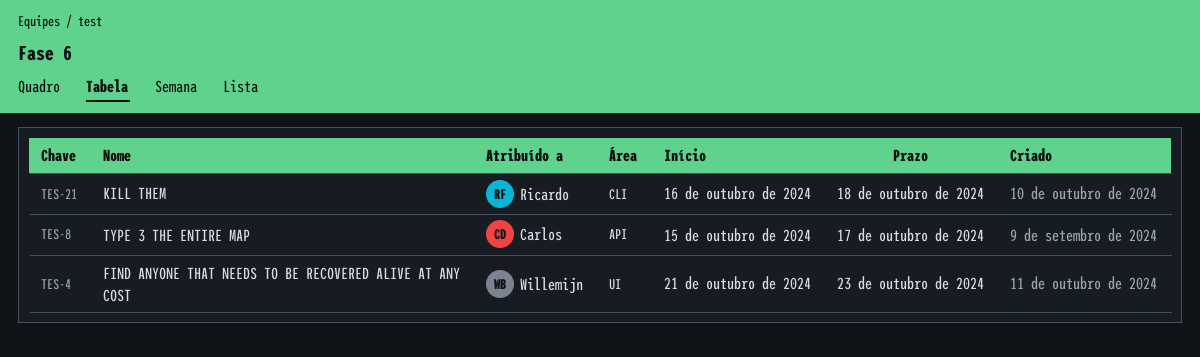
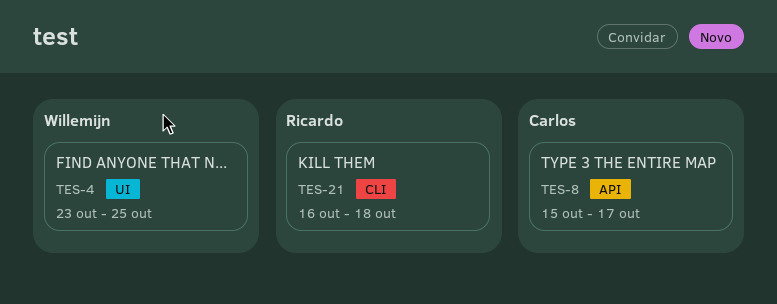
TES-4, start: Oct 21 -> Oct 23
TES-4, due: Oct 23 -> Oct 25

